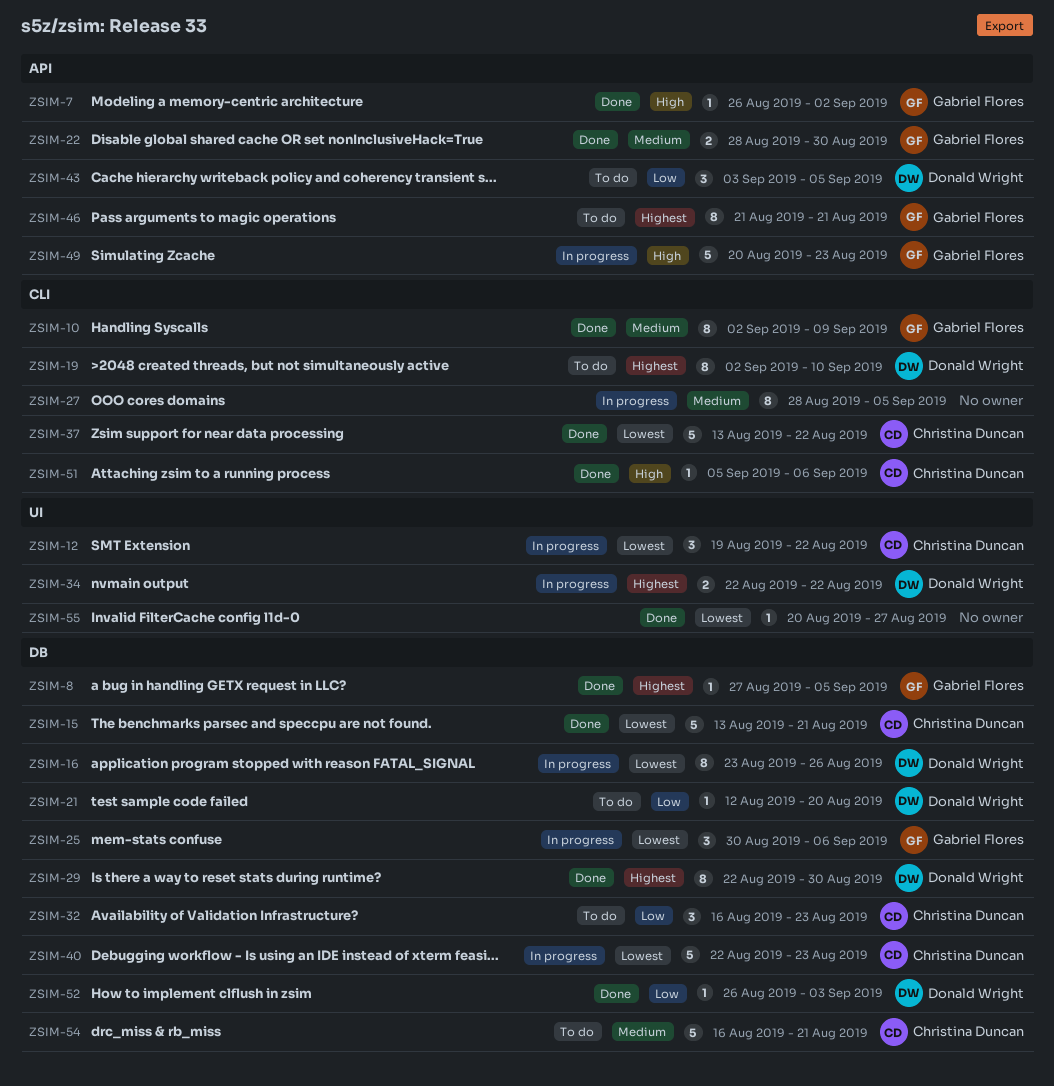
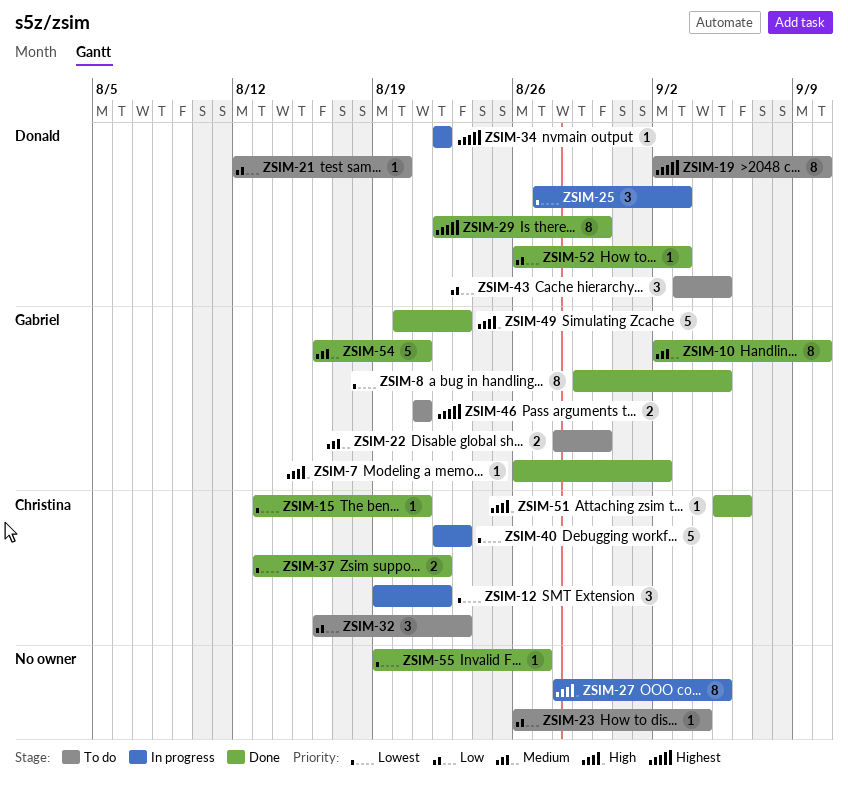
ZSIM-8, priority: Highest -> Lowest
ZSIM-8, estimate: 1 -> 8
ZSIM-8, start: Aug 27 -> Aug 29
ZSIM-10, due: Sep 9 -> Sep 10
ZSIM-15, estimate: 5 -> 1
ZSIM-16: present -> none
ZSIM-22, status: Done -> To do
ZSIM-23: none -> present
ZSIM-25, owner: Gabriel Flores -> Donald Wright
ZSIM-25, start: Aug 30 -> Aug 27
ZSIM-25, due: Sep 6 -> Sep 3
ZSIM-27, priority: Medium -> High
ZSIM-34, estimate: 2 -> 1
ZSIM-37, estimate: 5 -> 2
ZSIM-46, estimate: 8 -> 2
ZSIM-49, status: In progress -> Done
ZSIM-54, status: To do -> Done
ZSIM-54, owner: Christina Duncan -> Gabriel Flores
ZSIM-55, start: Aug 20 -> Aug 19

